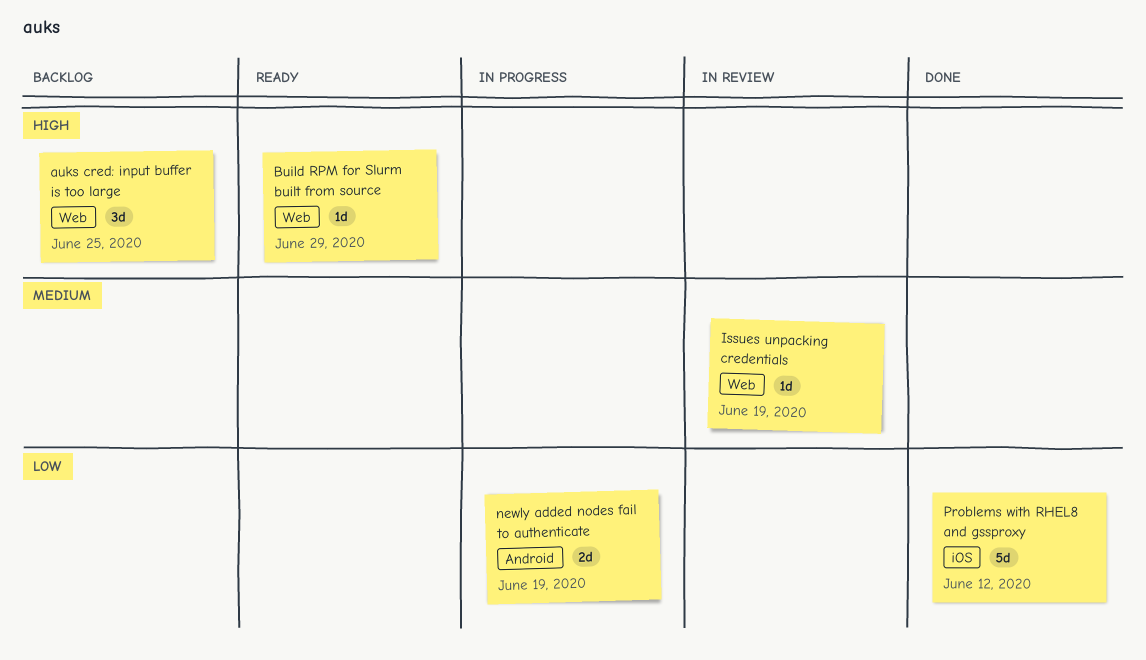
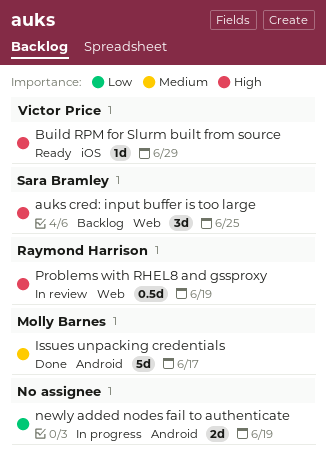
Build RPM for Slurm built from source, label: Web -> iOS
Issues unpacking credentials, status: In review -> Done
Issues unpacking credentials, label: Web -> Android
Issues unpacking credentials, estimate: 1d -> 5d
Issues unpacking credentials, due: Jun 19 -> Jun 17
Problems with RHEL8 and gssproxy, status: Done -> In review
Problems with RHEL8 and gssproxy, priority: Low -> High
Problems with RHEL8 and gssproxy, label: iOS -> Web
Problems with RHEL8 and gssproxy, estimate: 5d -> 0.5d
Problems with RHEL8 and gssproxy, due: Jun 12 -> Jun 19

